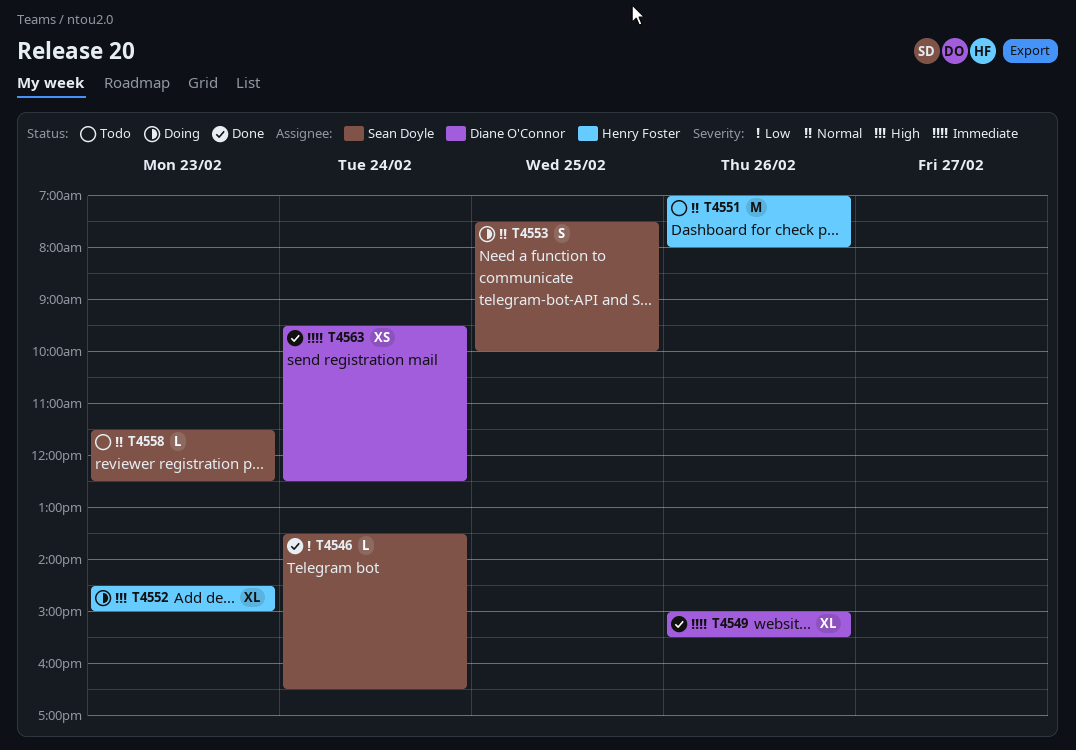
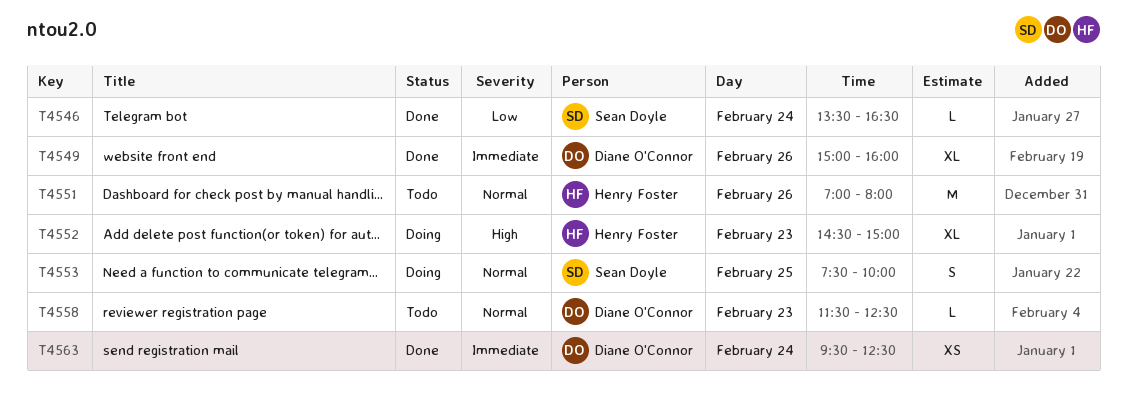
T4549, ends: 15:30 -> 16:00
T4558, owner: Sean Doyle -> Diane O'Connor

